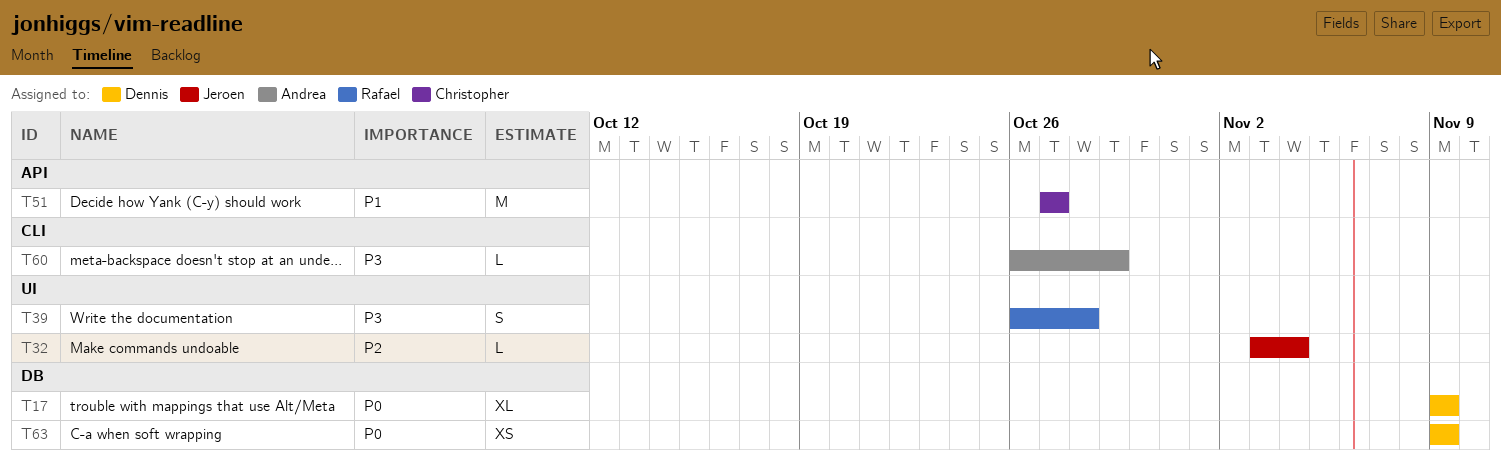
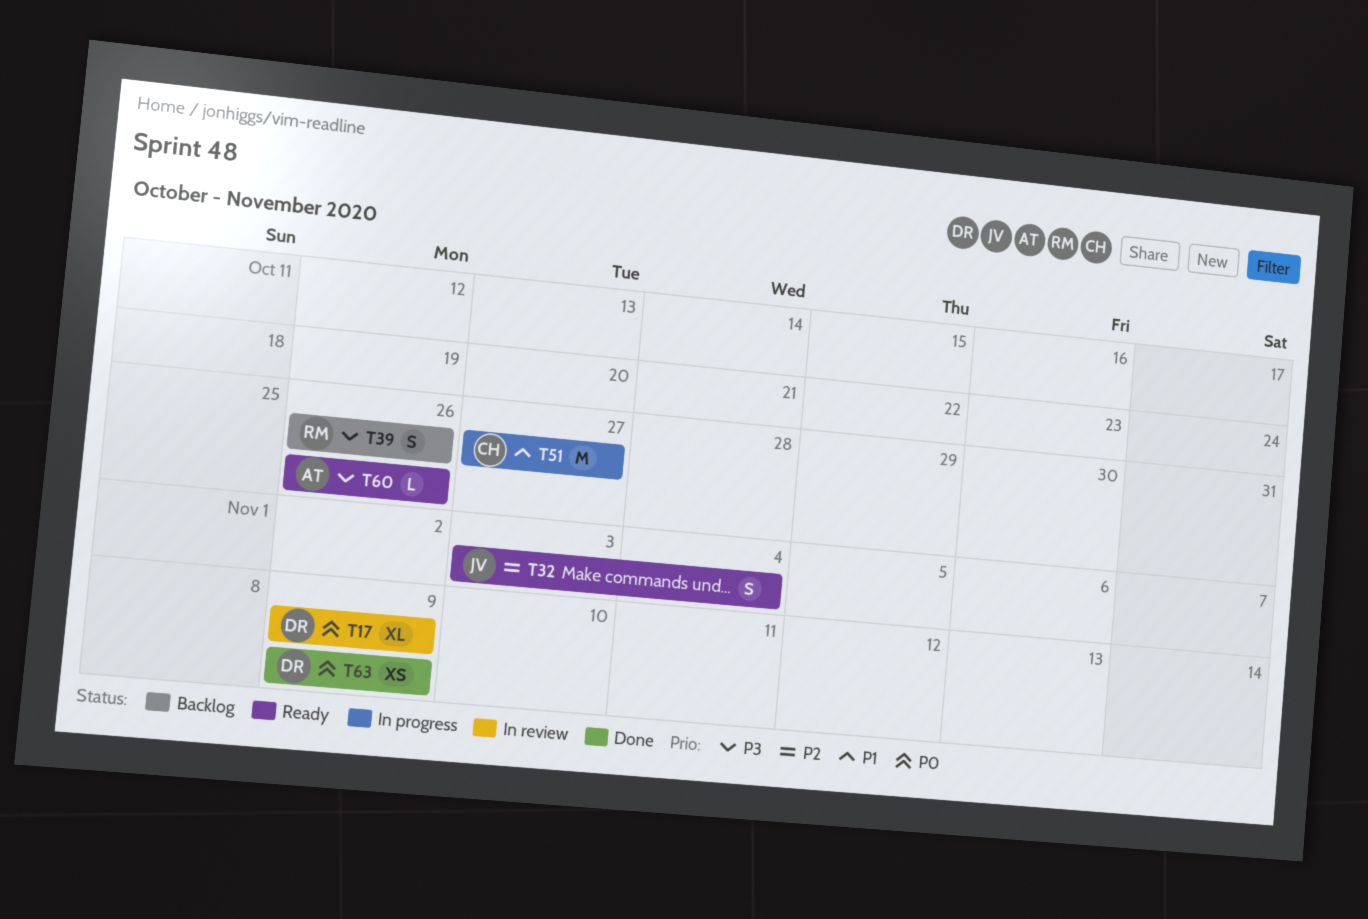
T32, estimate: L -> S
T39, due: Oct 28 -> Oct 26
T60, due: Oct 29 -> Oct 26

